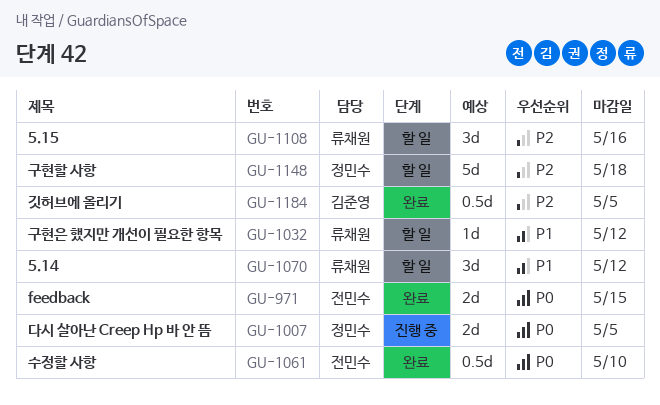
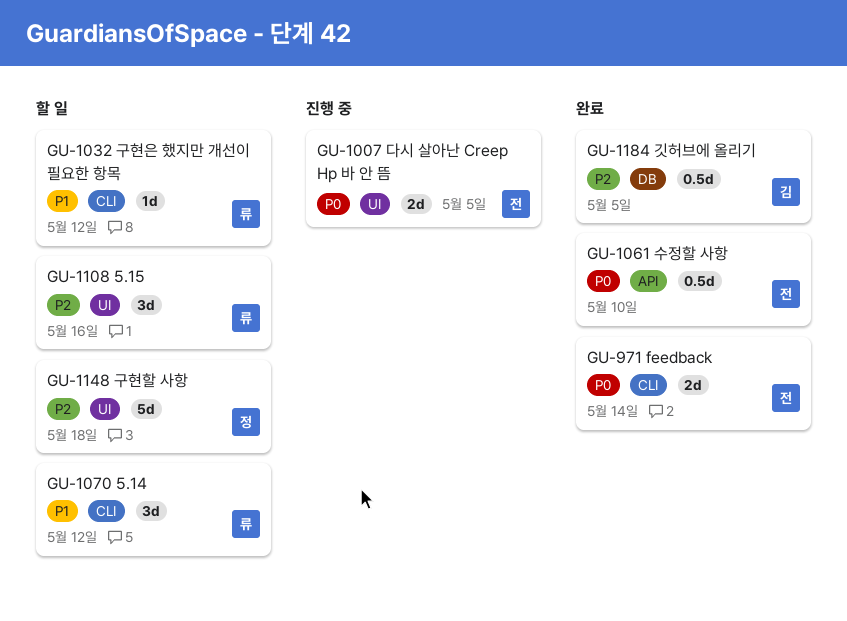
GU-971, due: May 15 -> May 14
GU-1007, owner: 정민수 -> 전민수

